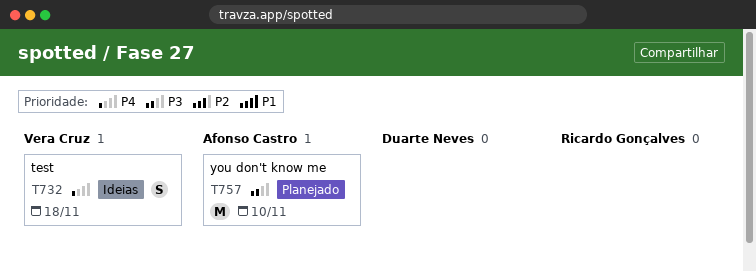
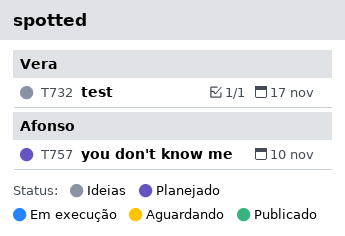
T732, due: Nov 18 -> Nov 17

